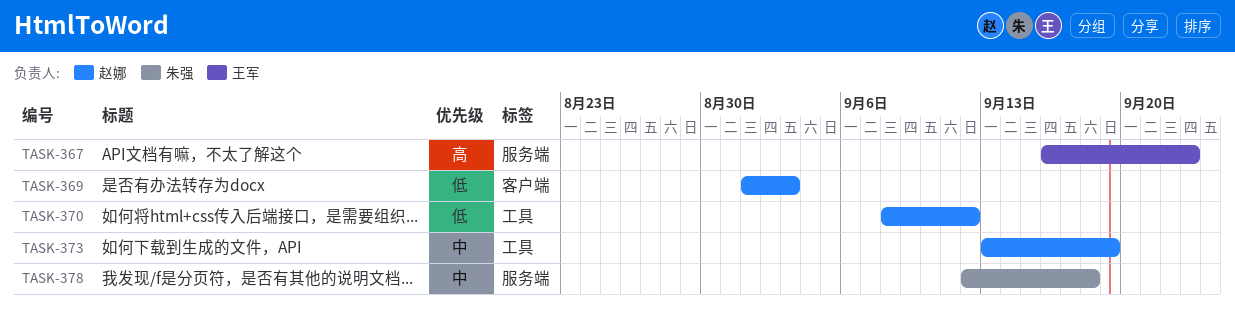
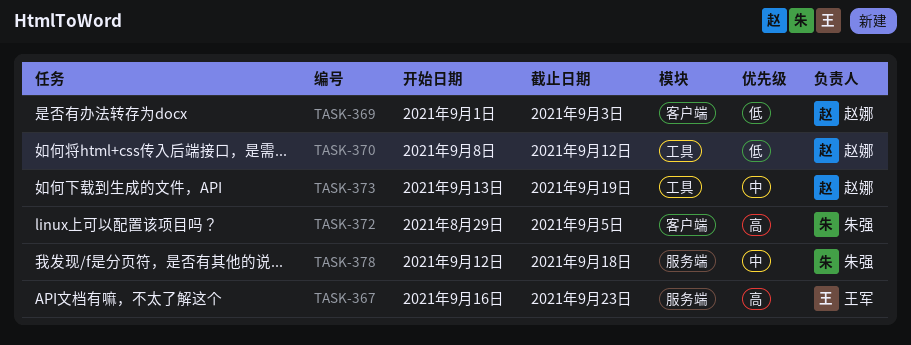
TASK-372: none -> present

